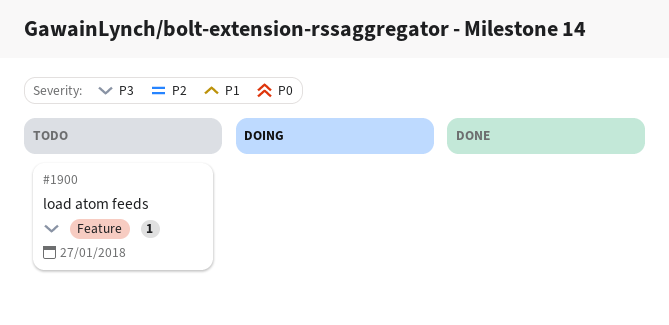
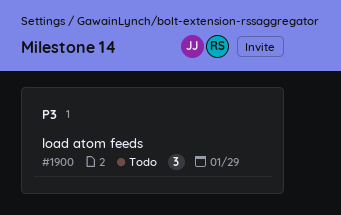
#1900, estimate: 1 -> 3
#1900, due: Jan 27 -> Jan 29

